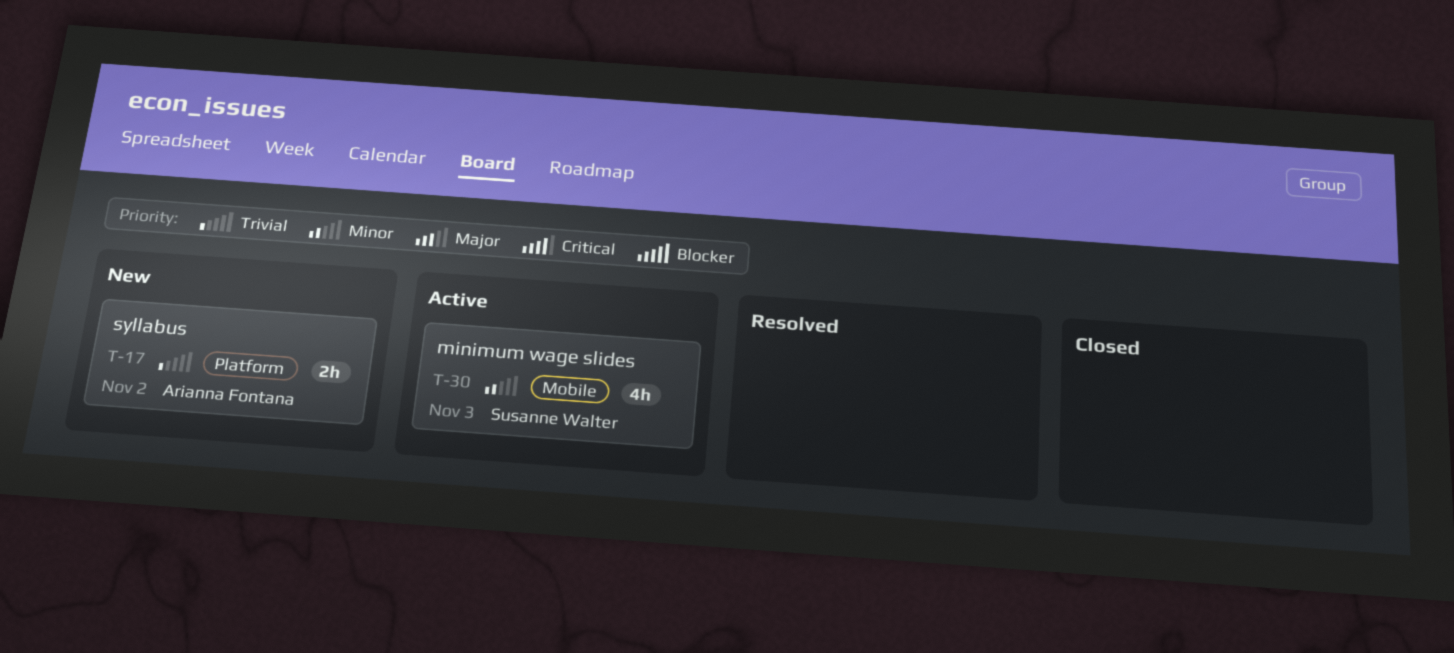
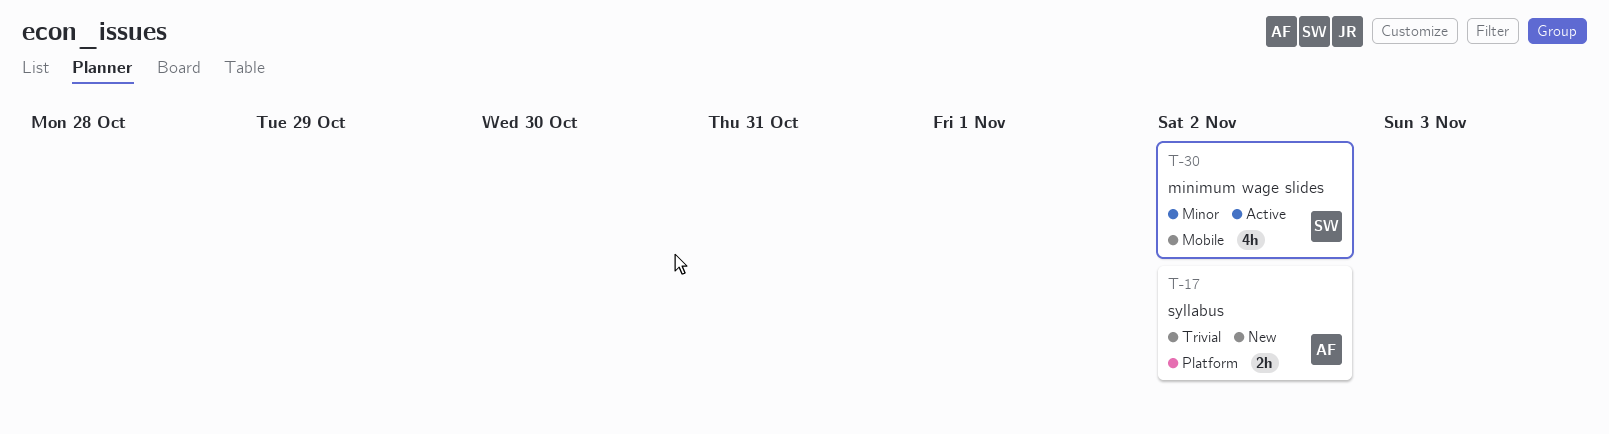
T-30, due: Nov 3 -> Nov 2

